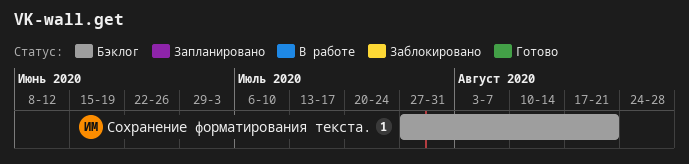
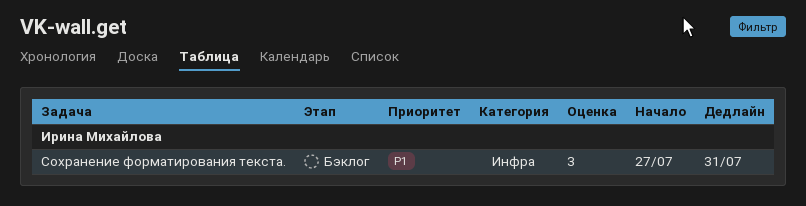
Сохранение форматирования текста., estimate: 1 -> 3
Сохранение форматирования текста., due: Aug 21 -> Jul 31

